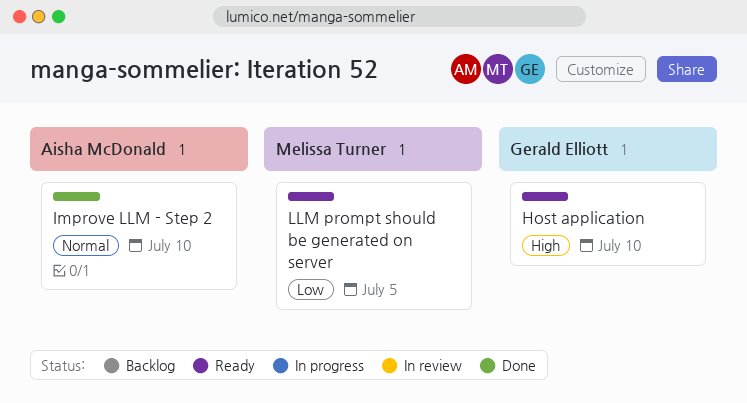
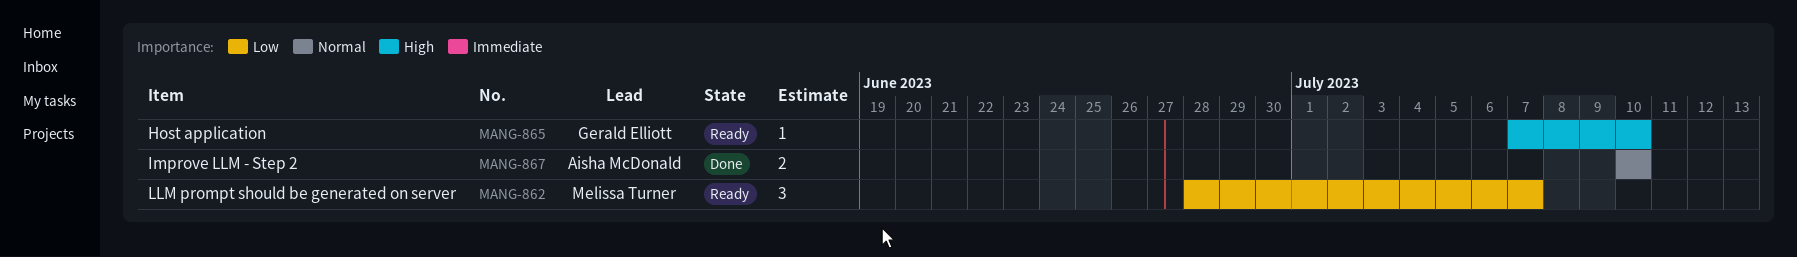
LLM prompt should be generated on server, due: Jul 5 -> Jul 7

